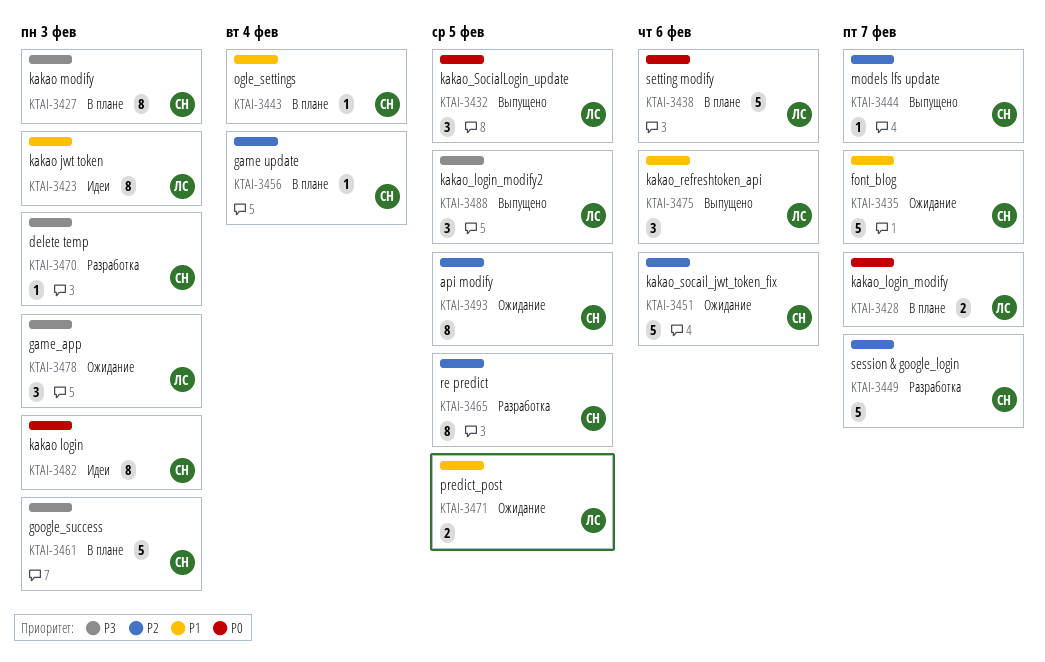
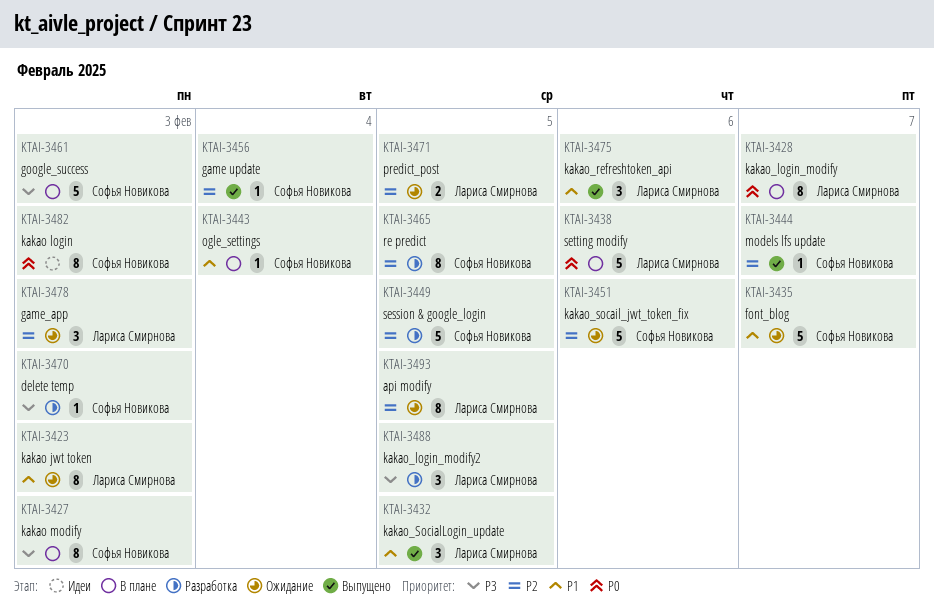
KTAI-3423, status: Идеи -> Ожидание
KTAI-3428, estimate: 2 -> 8
KTAI-3432, priority: P0 -> P1
KTAI-3449, due: Feb 7 -> Feb 5
KTAI-3456, status: В плане -> Выпущено
KTAI-3471, priority: P1 -> P2
KTAI-3478, priority: P3 -> P2
KTAI-3488, status: Выпущено -> Разработка
KTAI-3493, owner: Софья Новикова -> Лариса Смирнова

